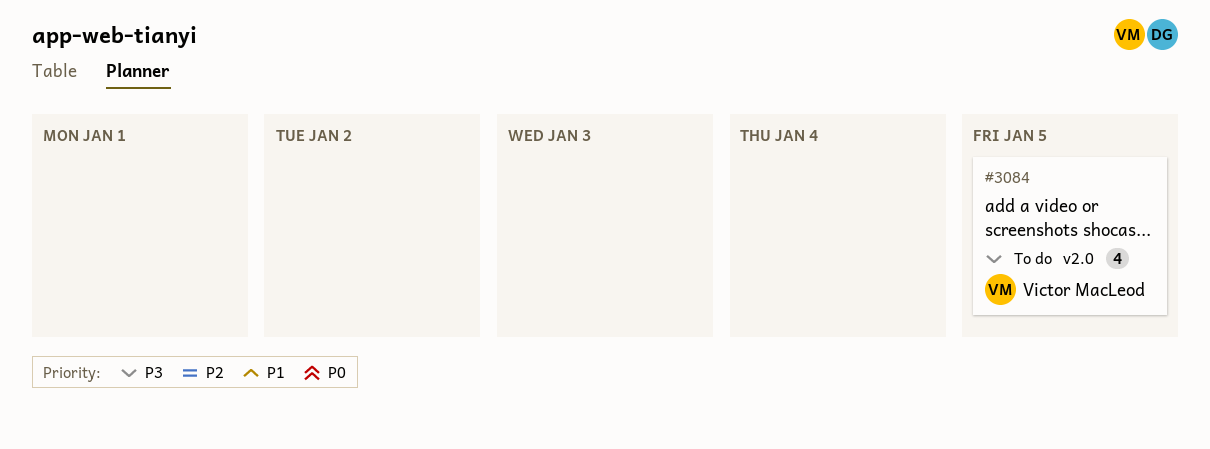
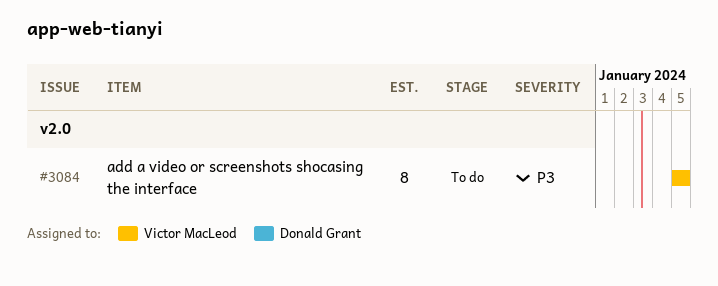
#3084, estimate: 4 -> 8

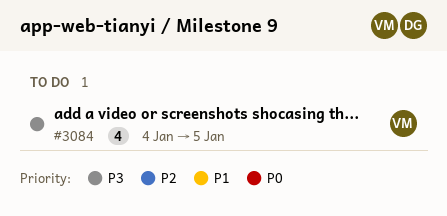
#3084, estimate: 8 -> 4
#3084, start: Jan 5 -> Jan 4

